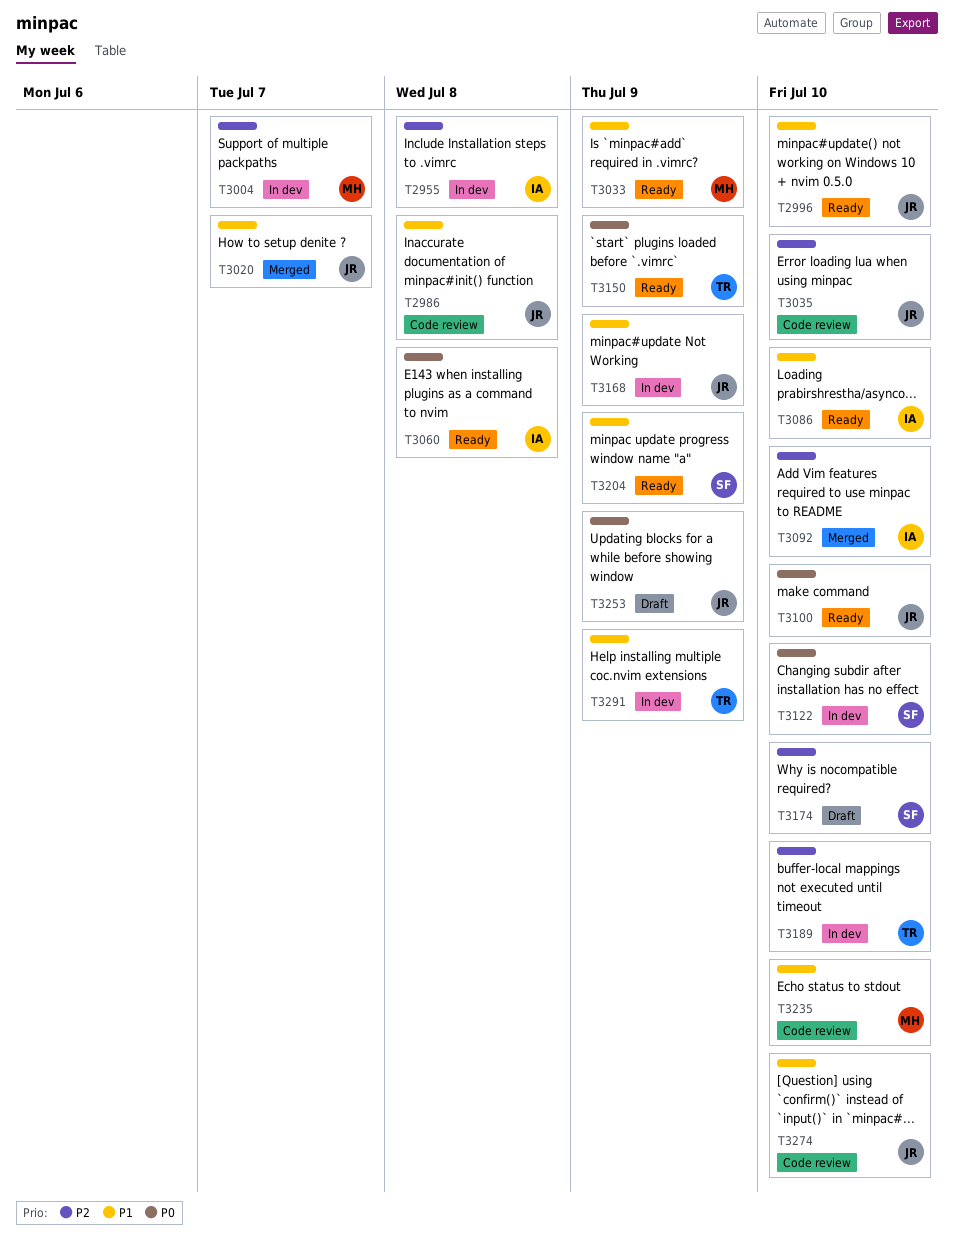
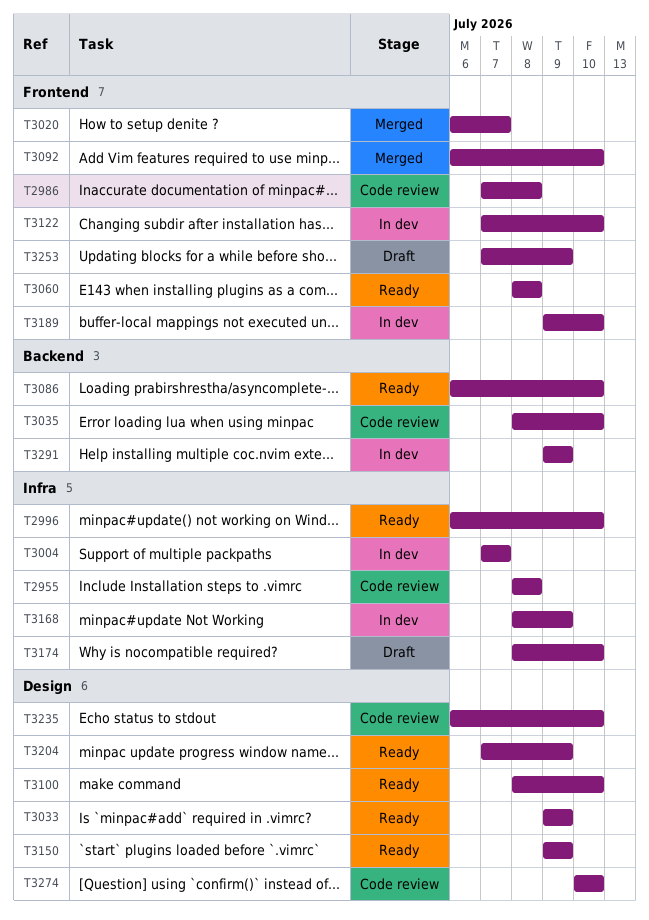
T2955, status: In dev -> Code review

